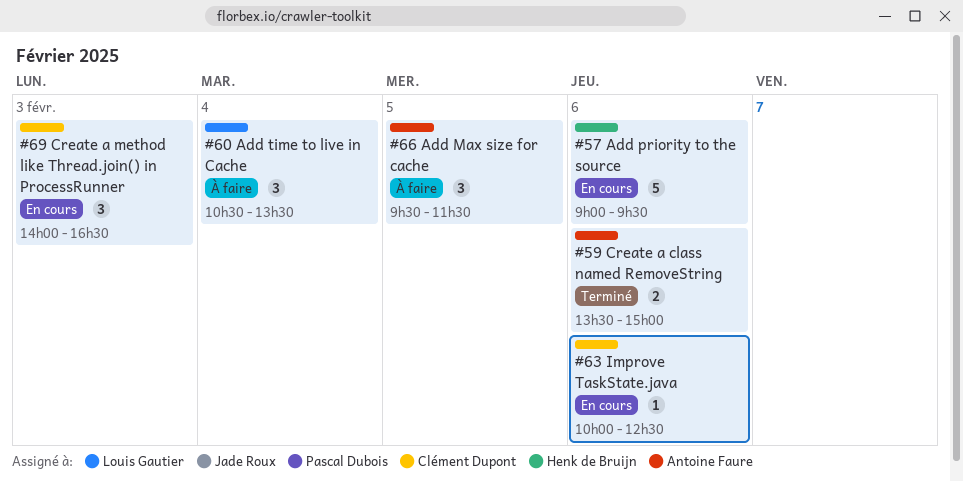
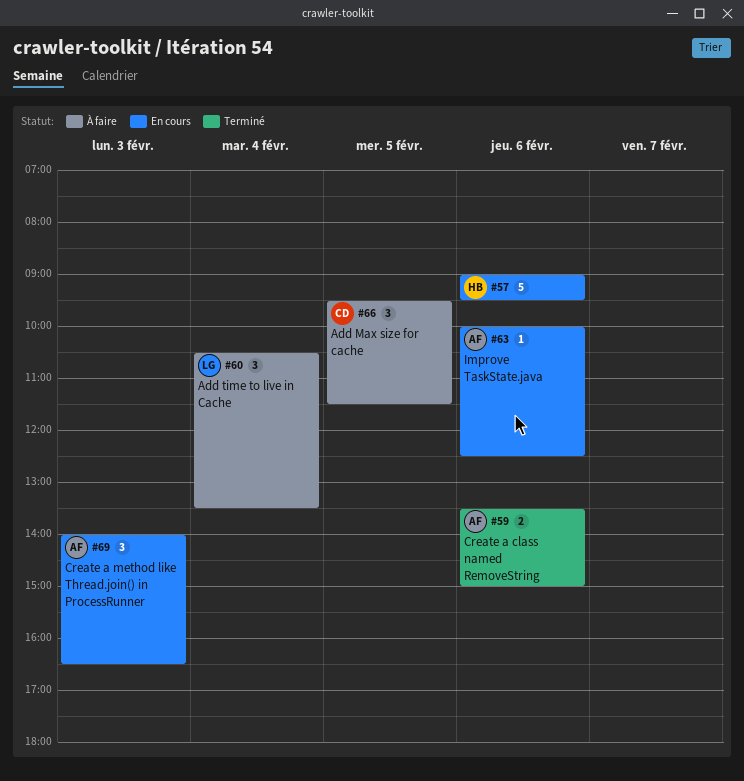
#63, owner: Clément Dupont -> Antoine Faure
#66, owner: Antoine Faure -> Clément Dupont
#69, owner: Clément Dupont -> Antoine Faure

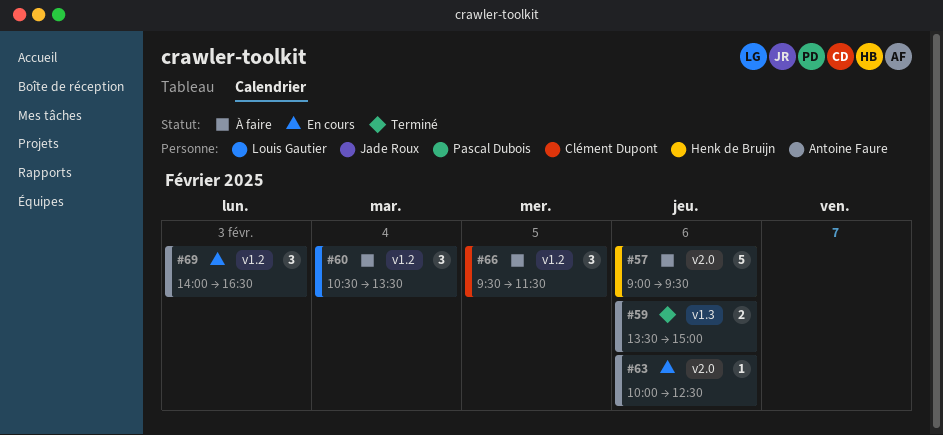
#57, status: En cours -> À faire

